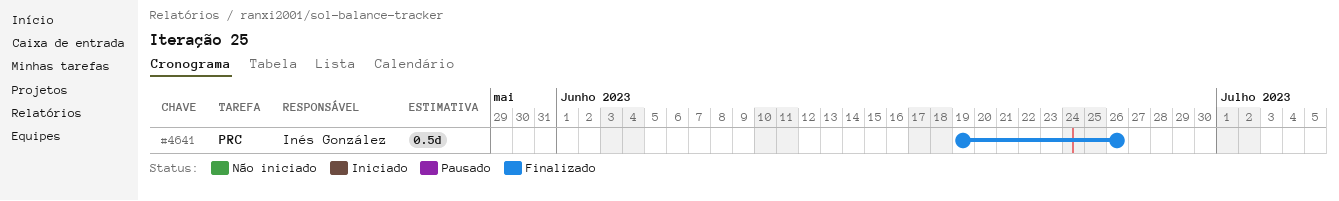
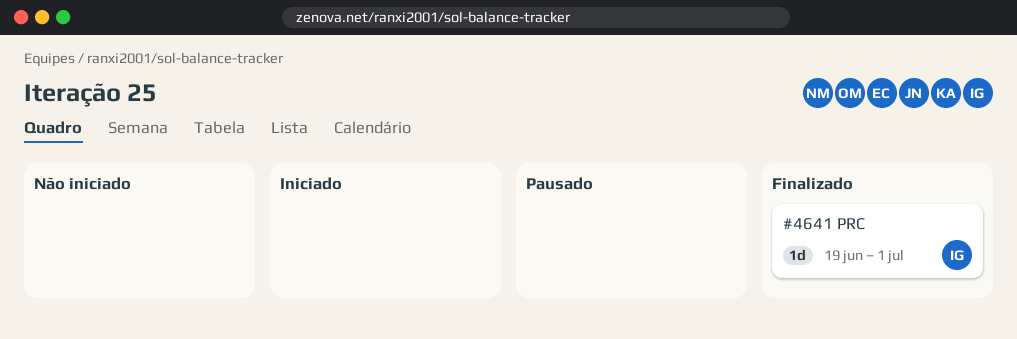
#4641, estimate: 0.5d -> 1d
#4641, due: Jun 26 -> Jul 1

